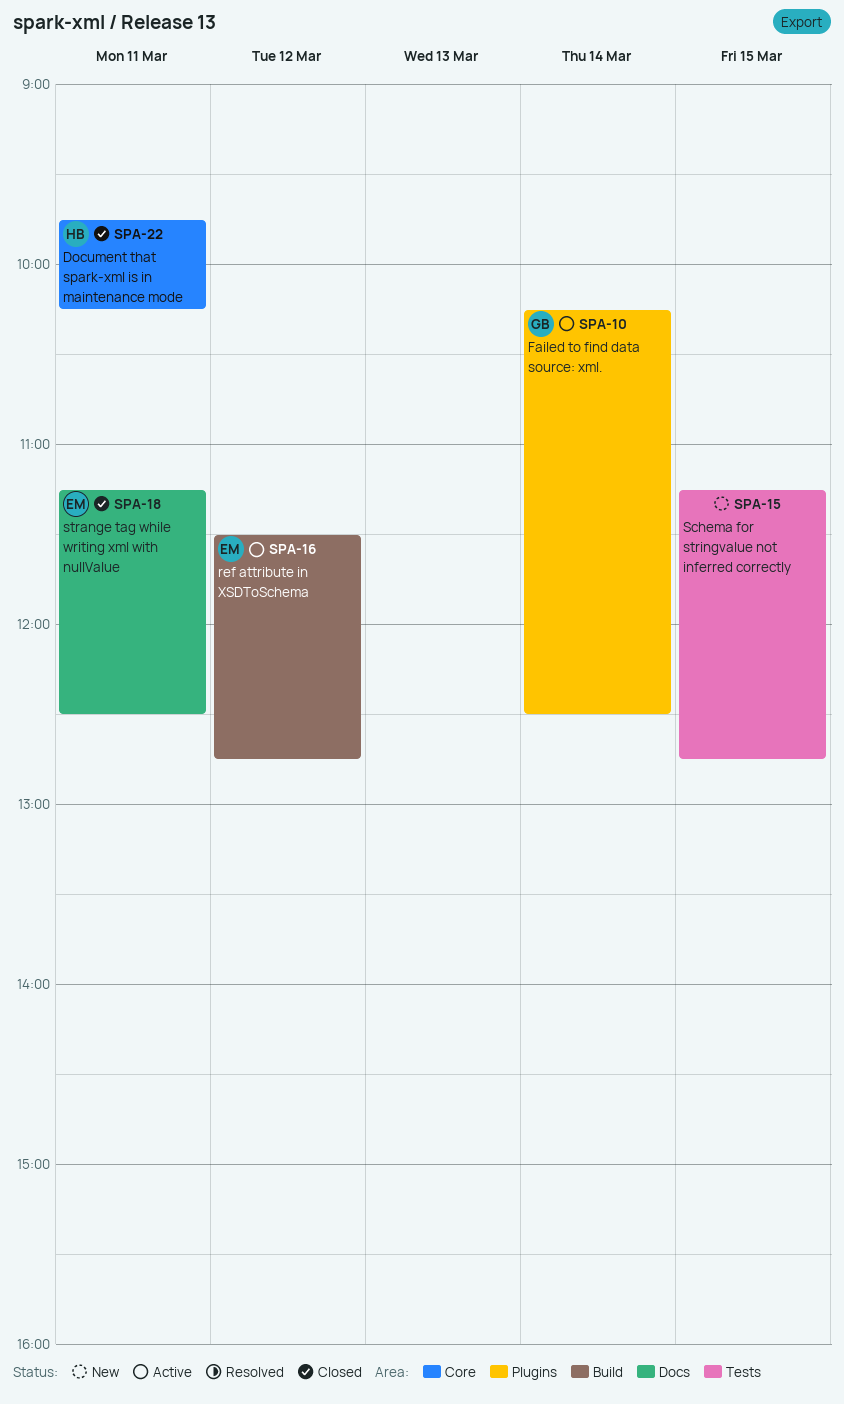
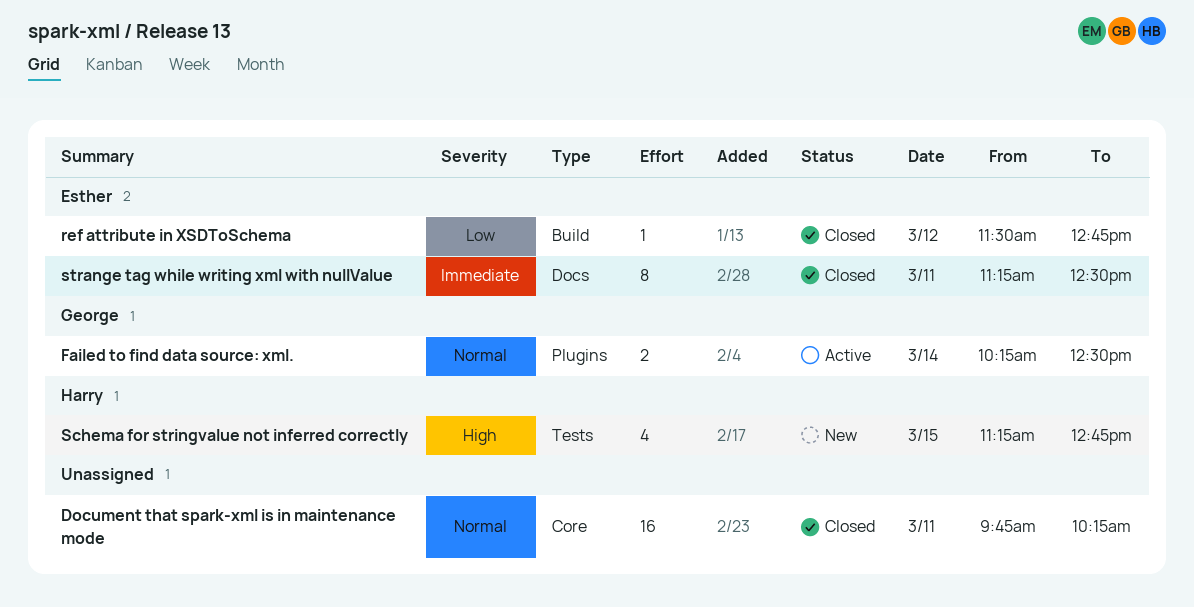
Document that spark-xml is in maintenance mode, owner: Harry -> none
ref attribute in XSDToSchema, status: Active -> Closed
Schema for stringvalue not inferred correctly, owner: none -> Harry

